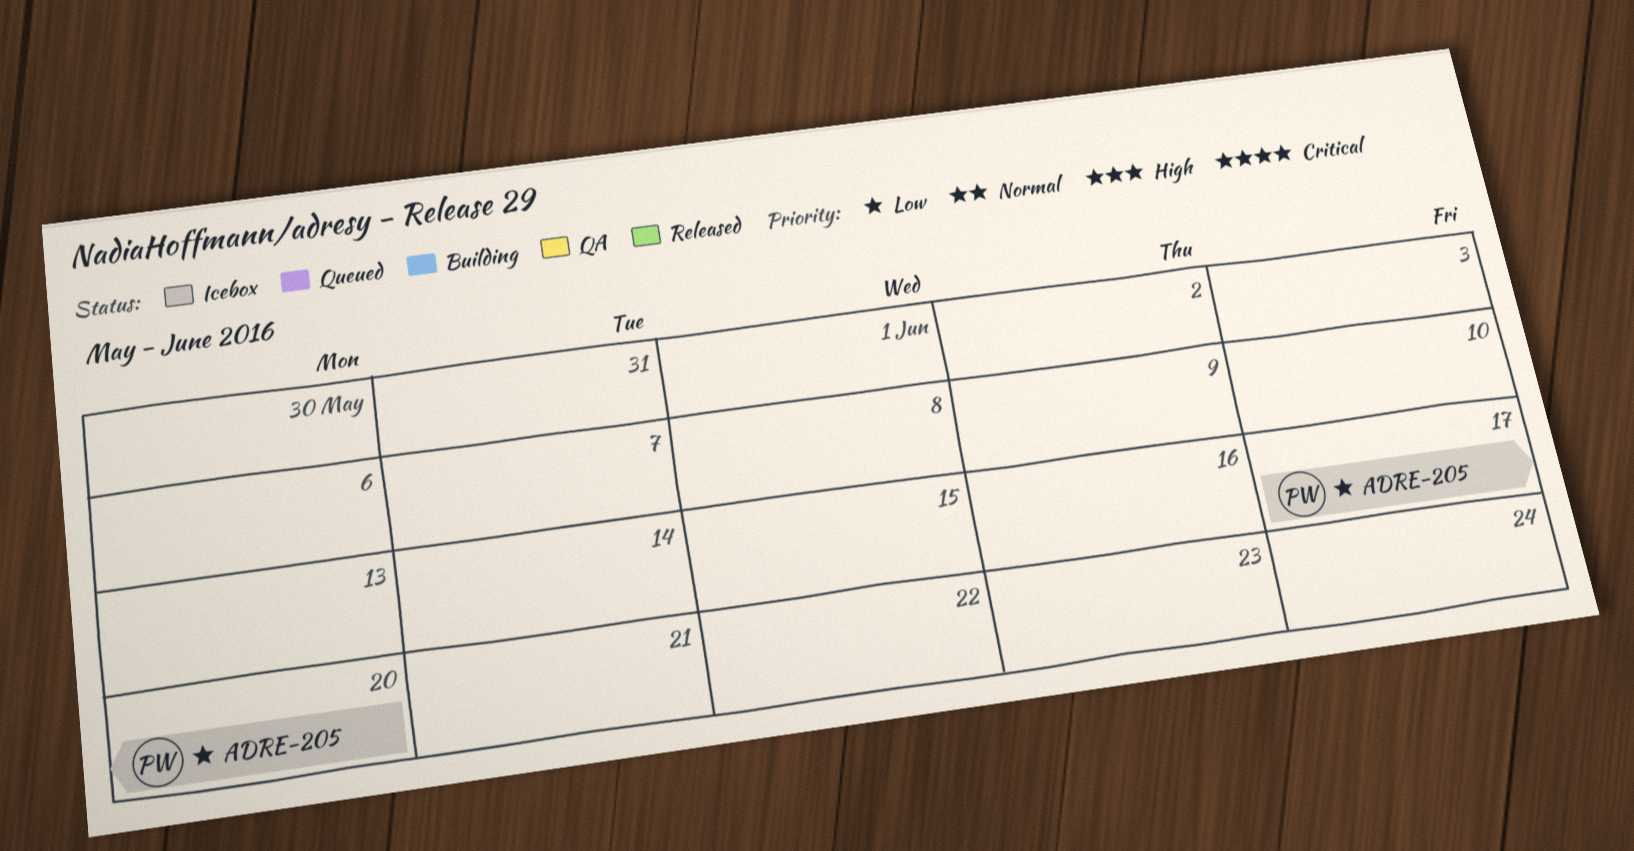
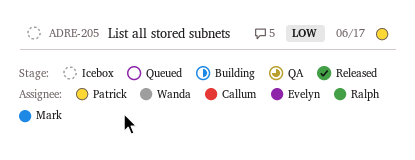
ADRE-205, due: Jun 20 -> Jun 17

